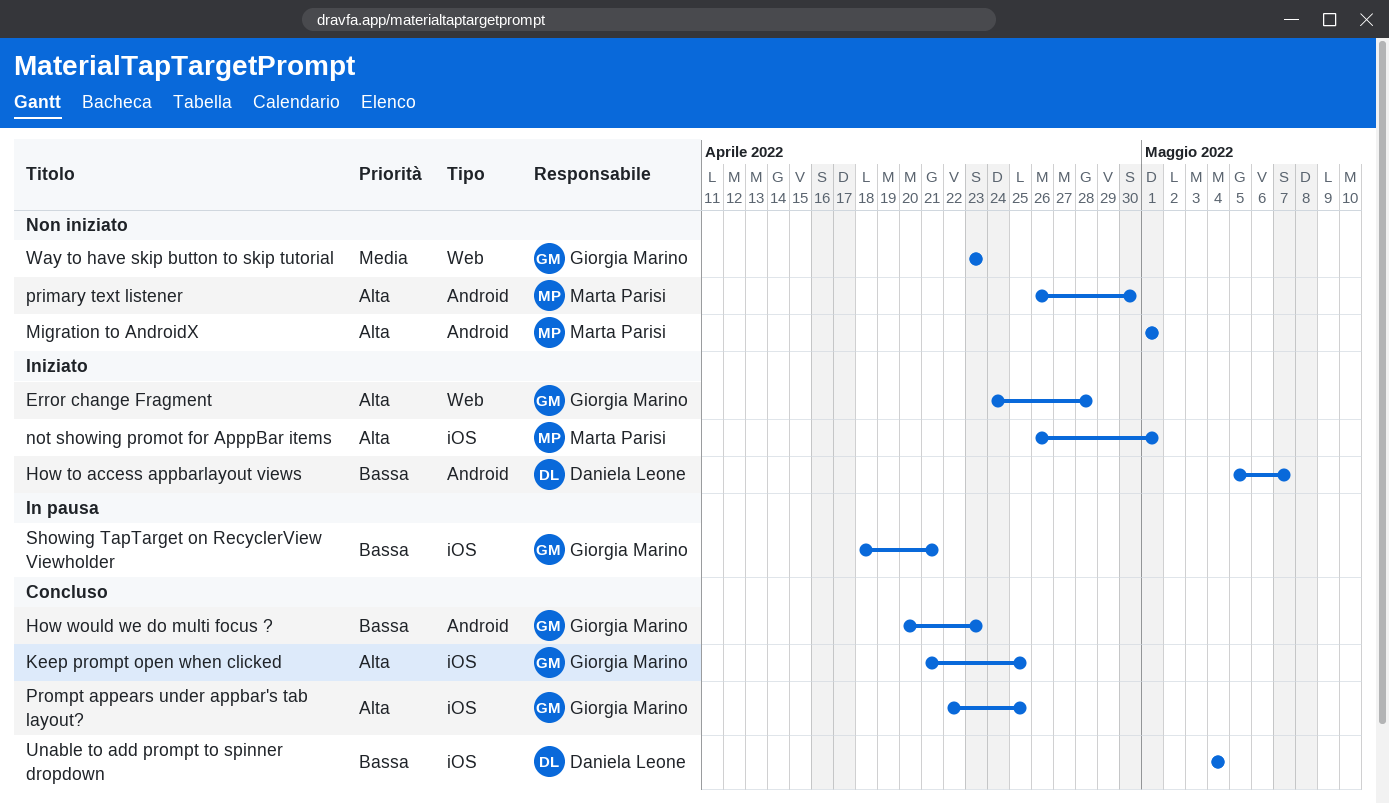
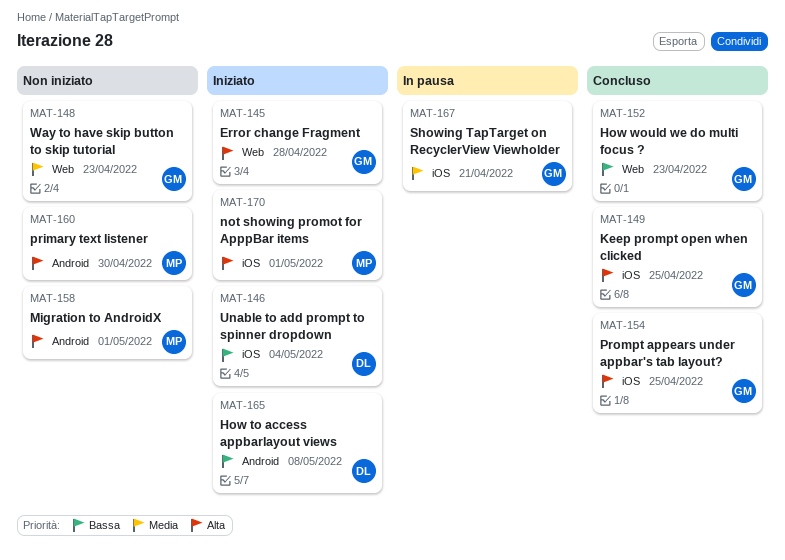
How to access appbarlayout views, due: May 7 -> May 8
How would we do multi focus ?, label: Android -> Web
Showing TapTarget on RecyclerView Viewholder, priority: Bassa -> Media
Unable to add prompt to spinner dropdown, status: Concluso -> Iniziato

